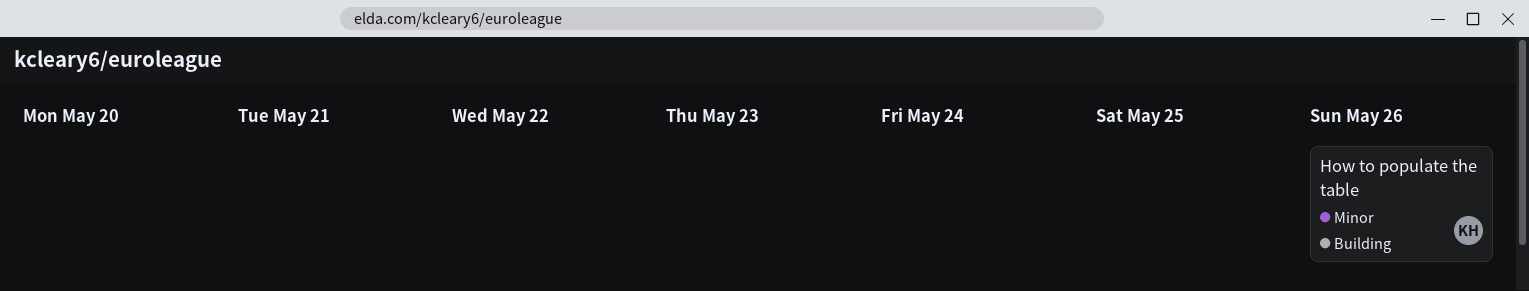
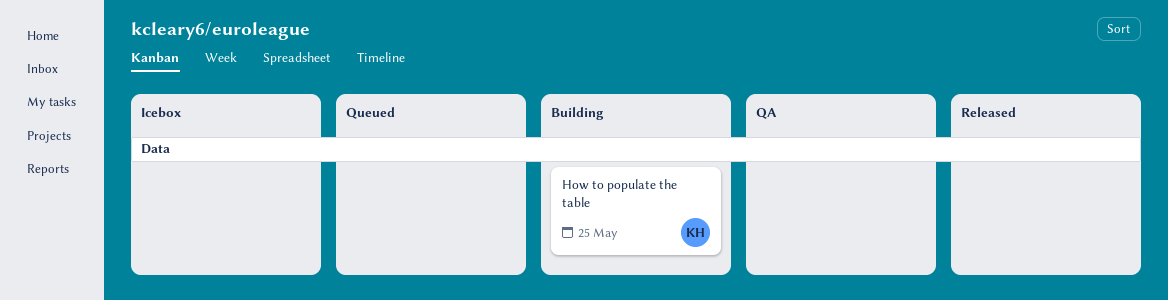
How to populate the table, due: May 26 -> May 25

